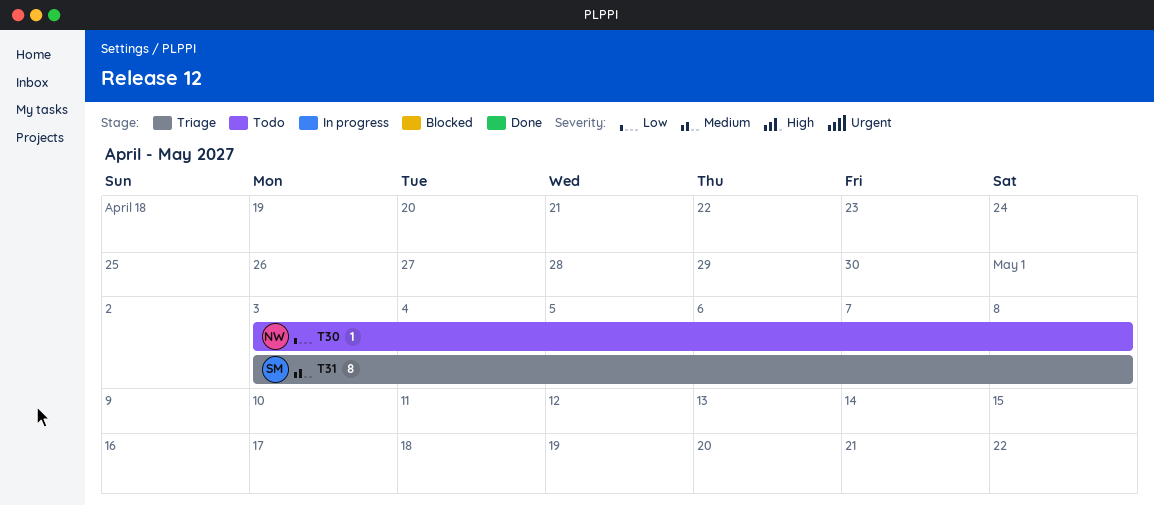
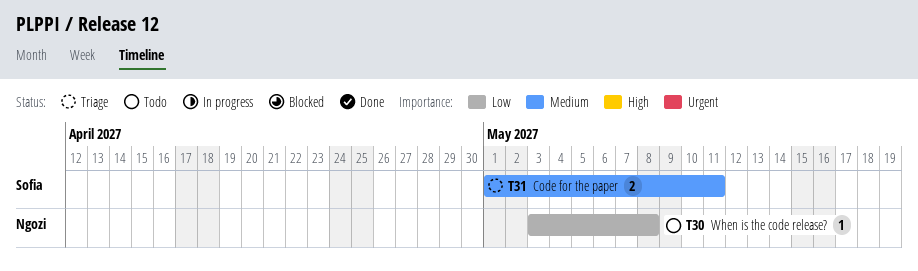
T31, estimate: 8 -> 2
T31, start: May 3 -> May 1
T31, due: May 8 -> May 11

